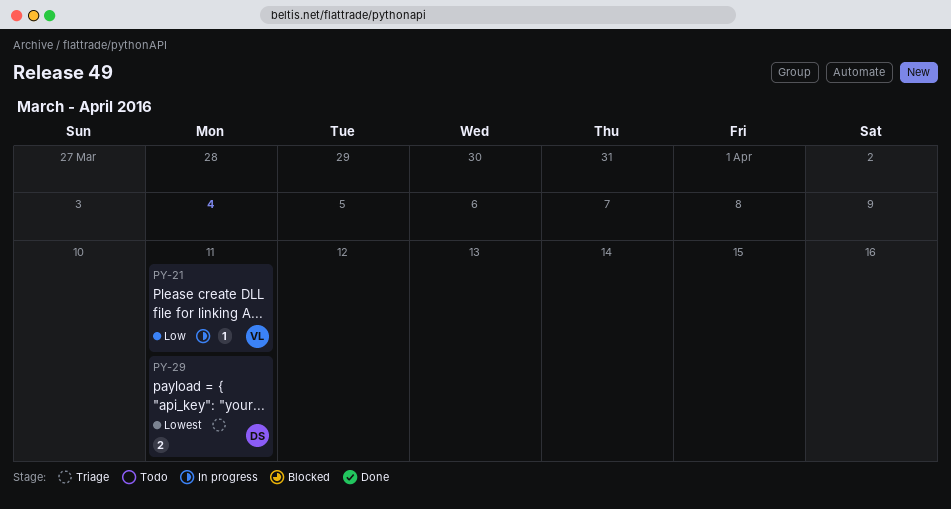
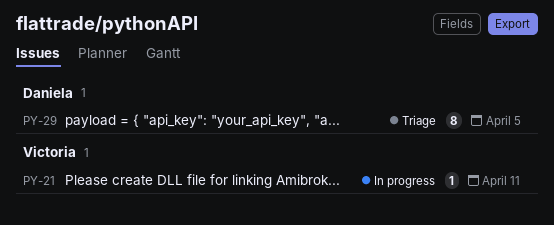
PY-29, estimate: 2 -> 8
PY-29, due: Apr 11 -> Apr 5

